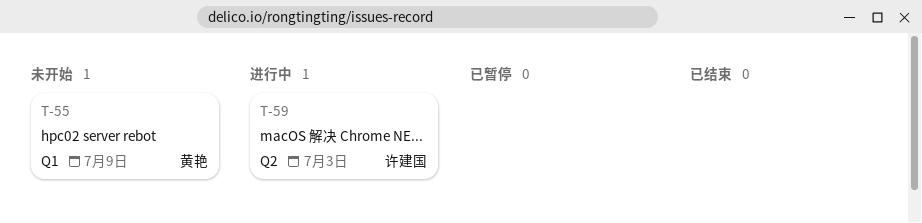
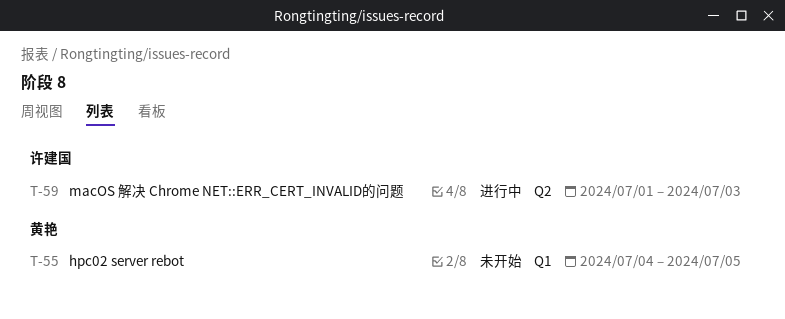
T-55, due: Jul 9 -> Jul 5

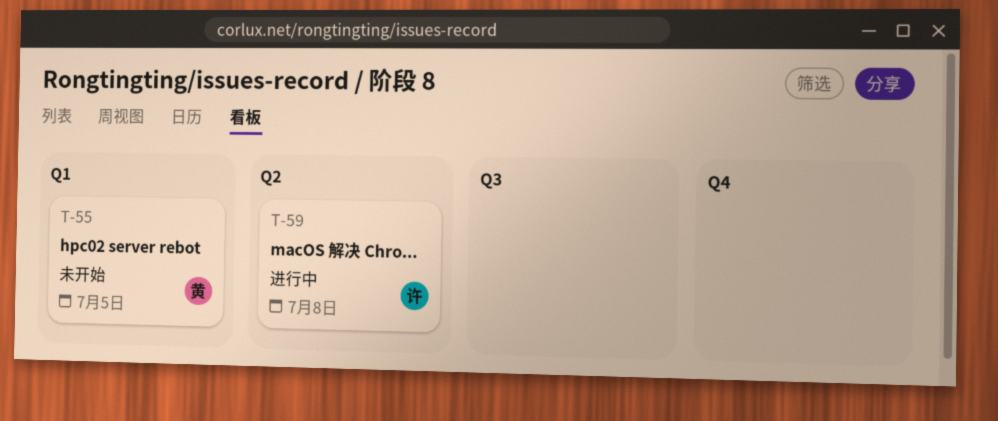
T-59, due: Jul 3 -> Jul 8

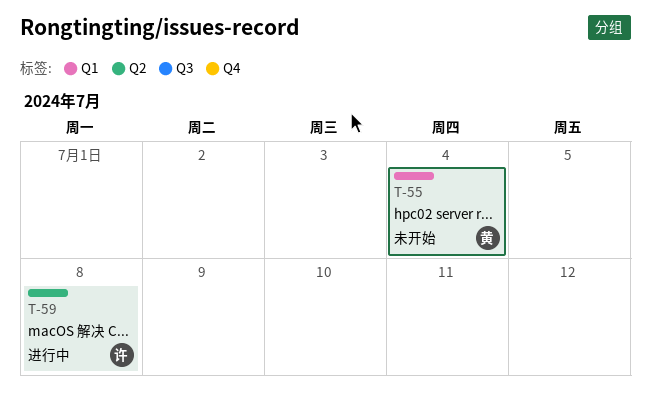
T-55, due: Jul 5 -> Jul 4

